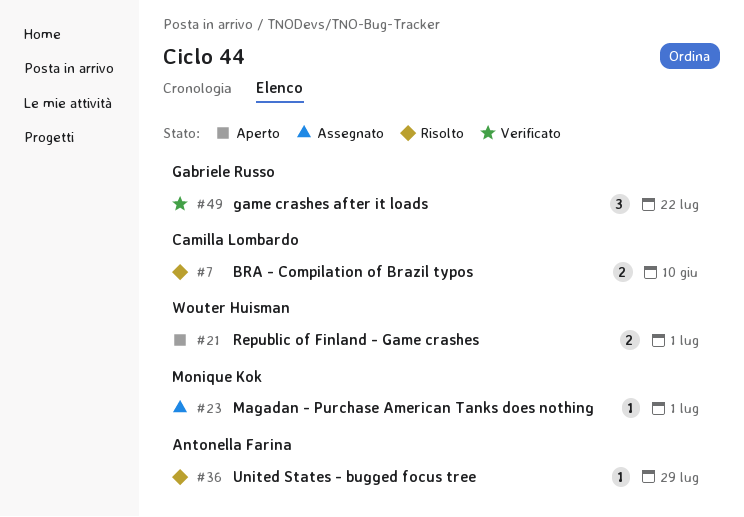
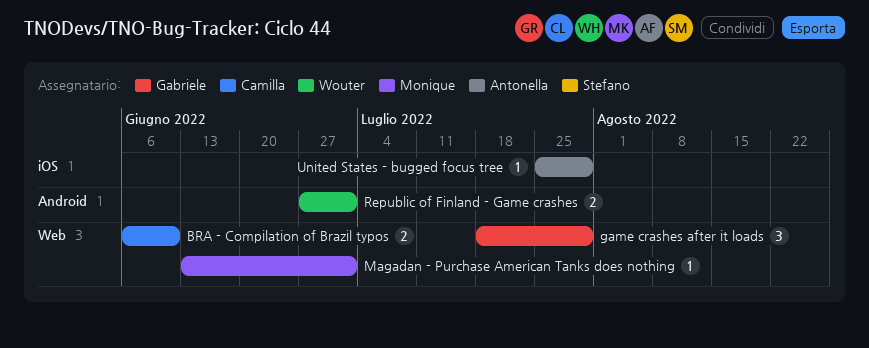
game crashes after it loads, due: Jul 22 -> Jul 29

